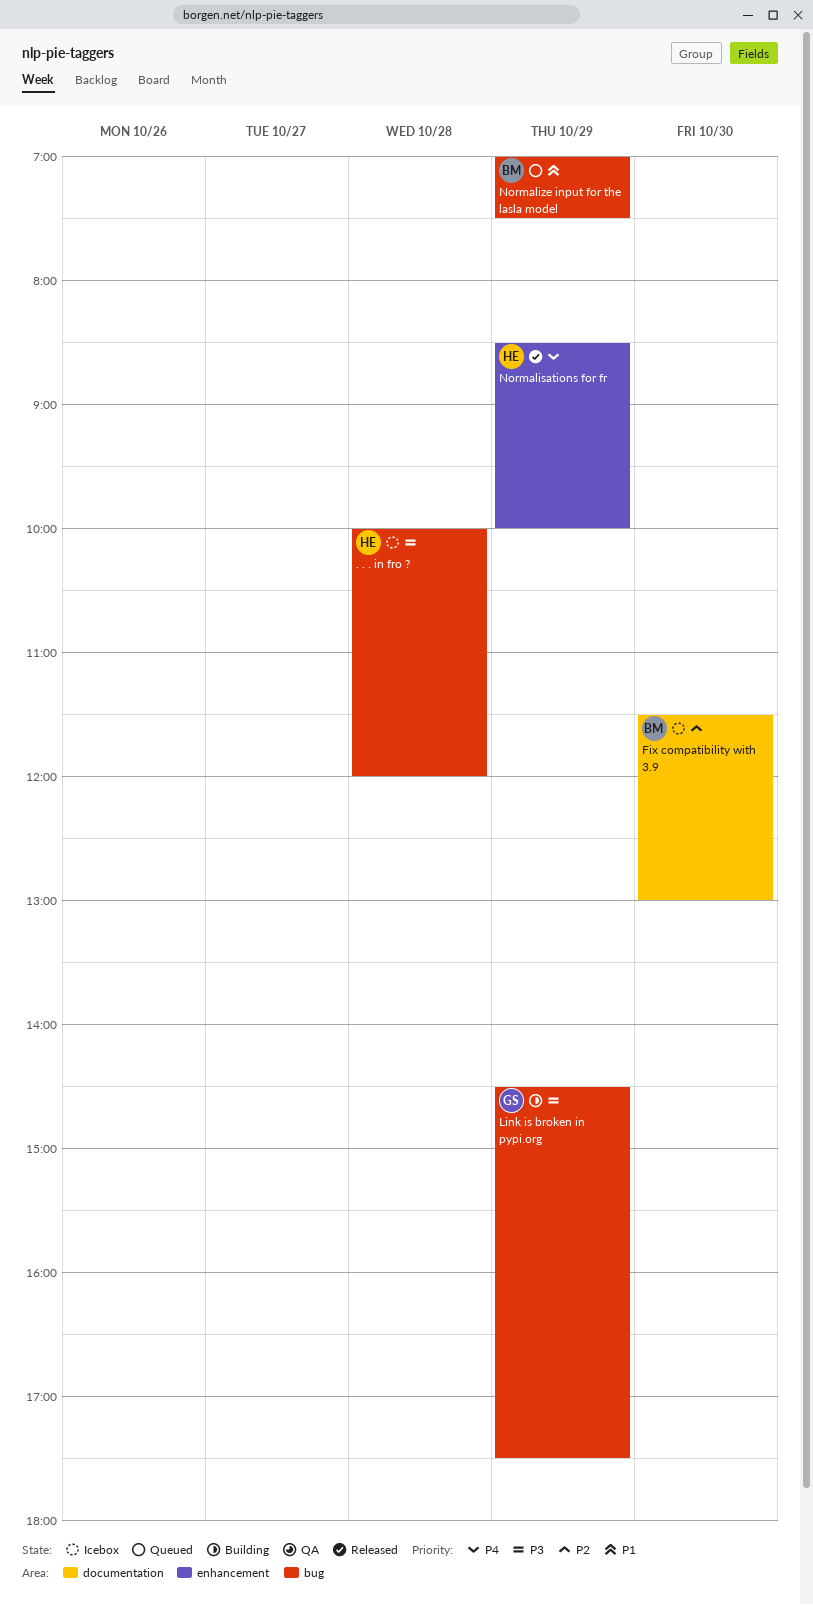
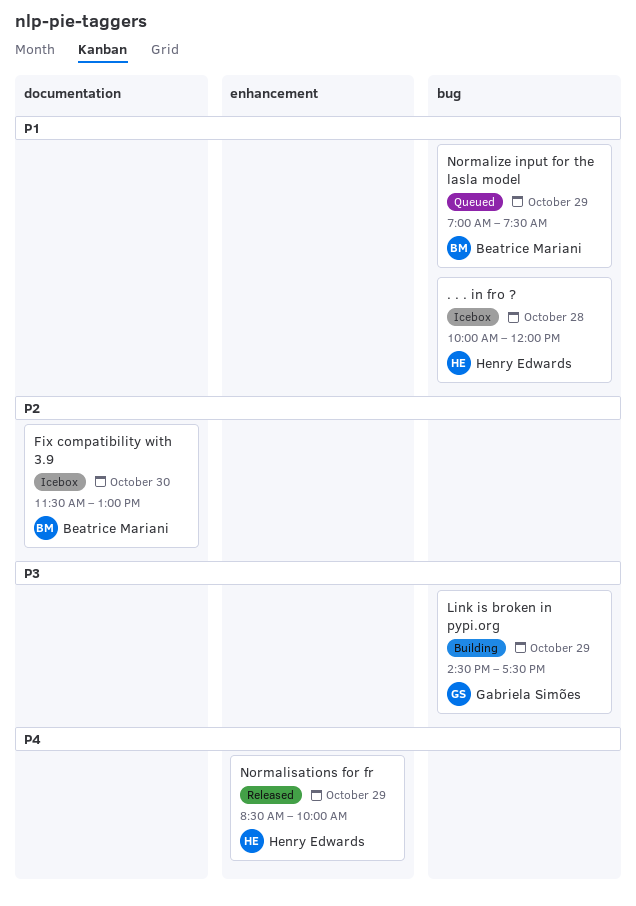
. . . in fro ?, priority: P3 -> P1

